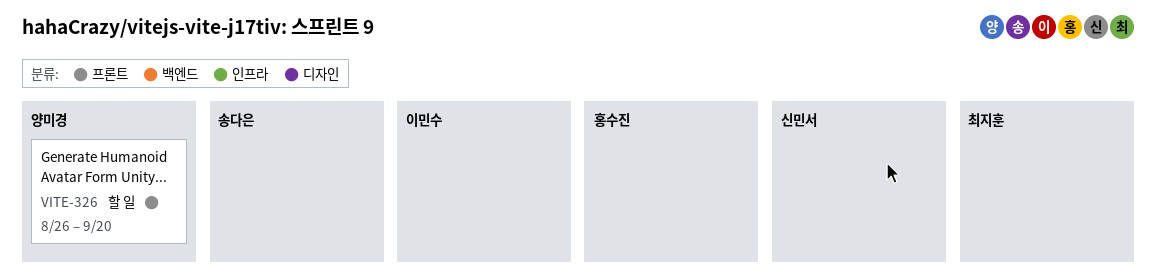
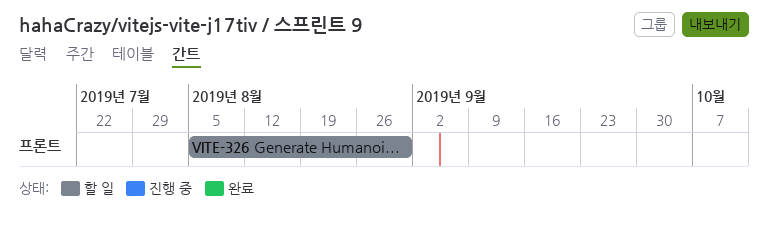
VITE-326, start: Aug 26 -> Aug 5
VITE-326, due: Sep 20 -> Aug 30

